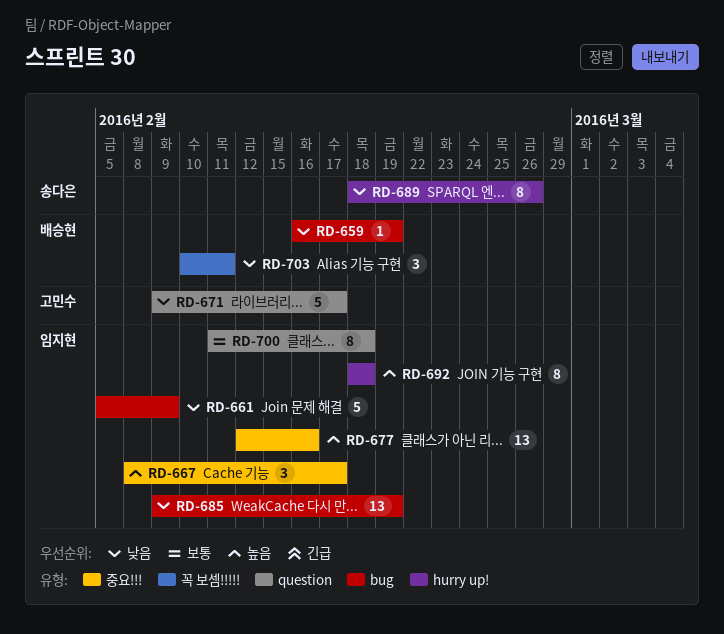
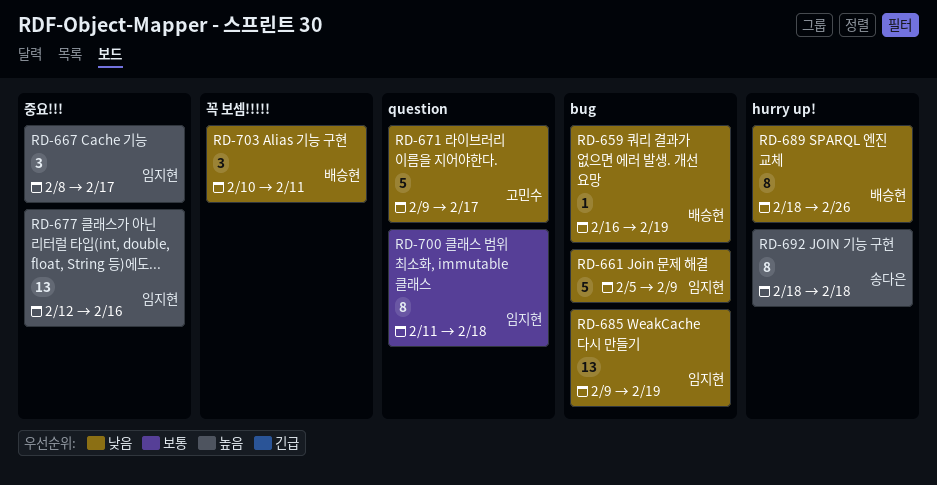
RD-689, owner: 송다은 -> 배승현
RD-692, owner: 임지현 -> 송다은

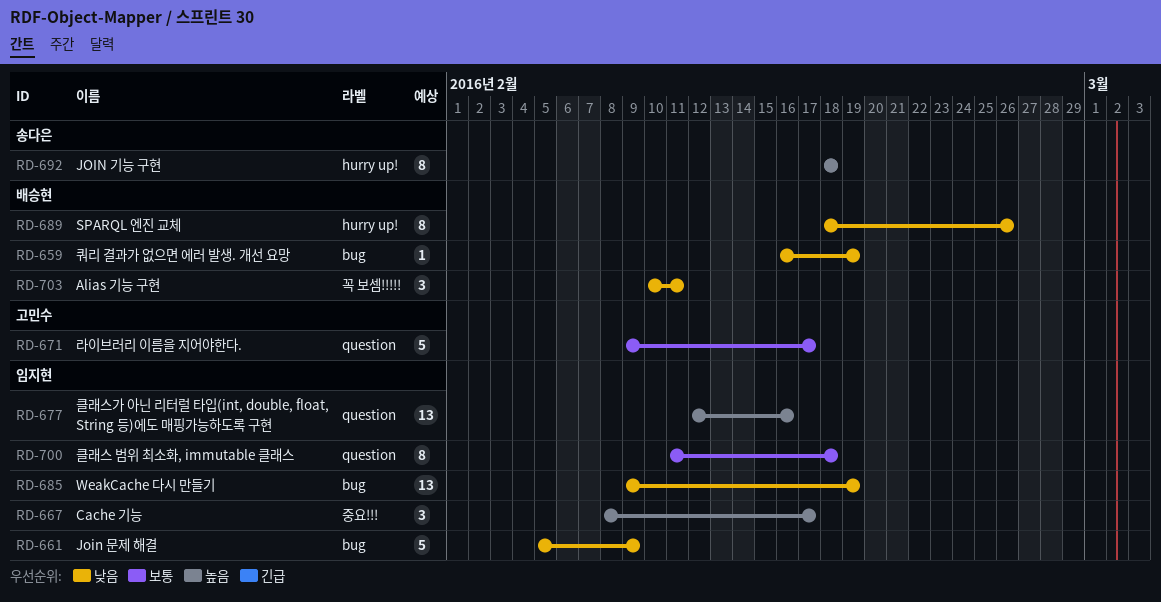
RD-671, priority: 낮음 -> 보통
RD-677, label: 중요!!! -> question

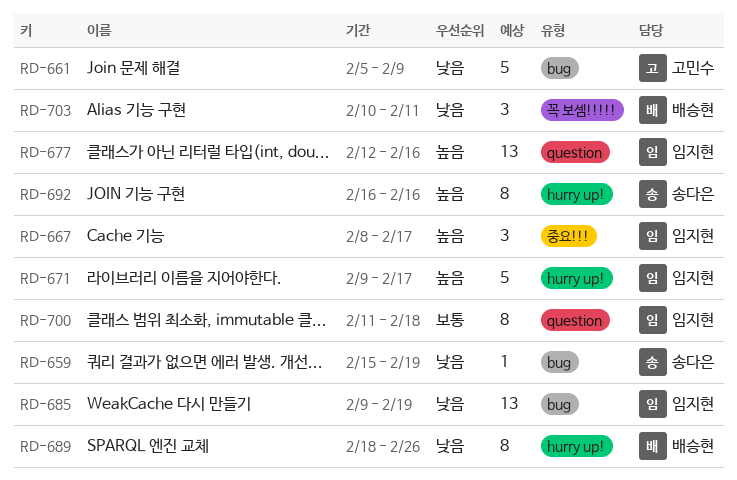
RD-659, owner: 배승현 -> 송다은
RD-659, start: Feb 16 -> Feb 15
RD-661, owner: 임지현 -> 고민수
RD-671, owner: 고민수 -> 임지현
RD-671, priority: 보통 -> 높음
RD-671, label: question -> hurry up!
RD-692, start: Feb 18 -> Feb 16
RD-692, due: Feb 18 -> Feb 16

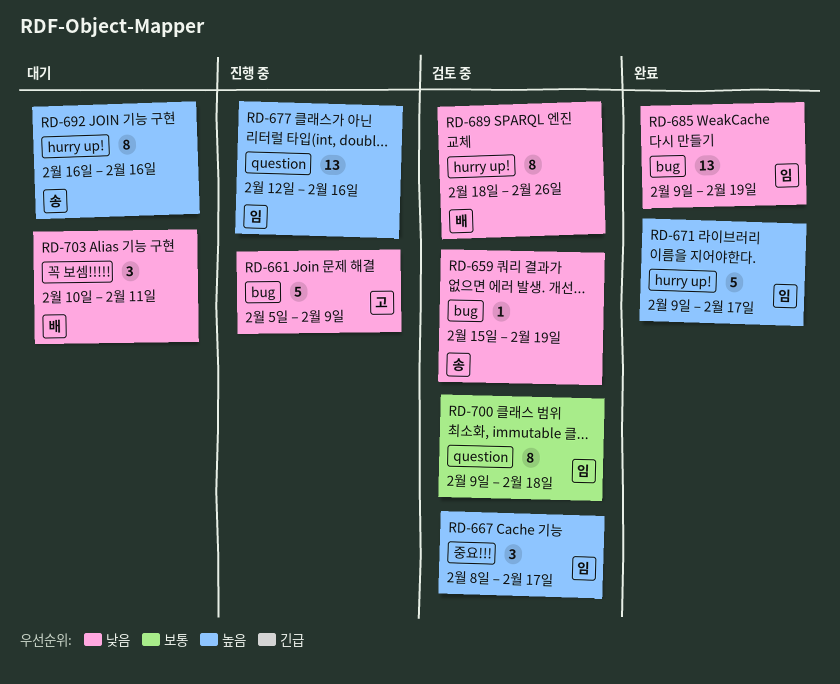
RD-700, start: Feb 11 -> Feb 9

